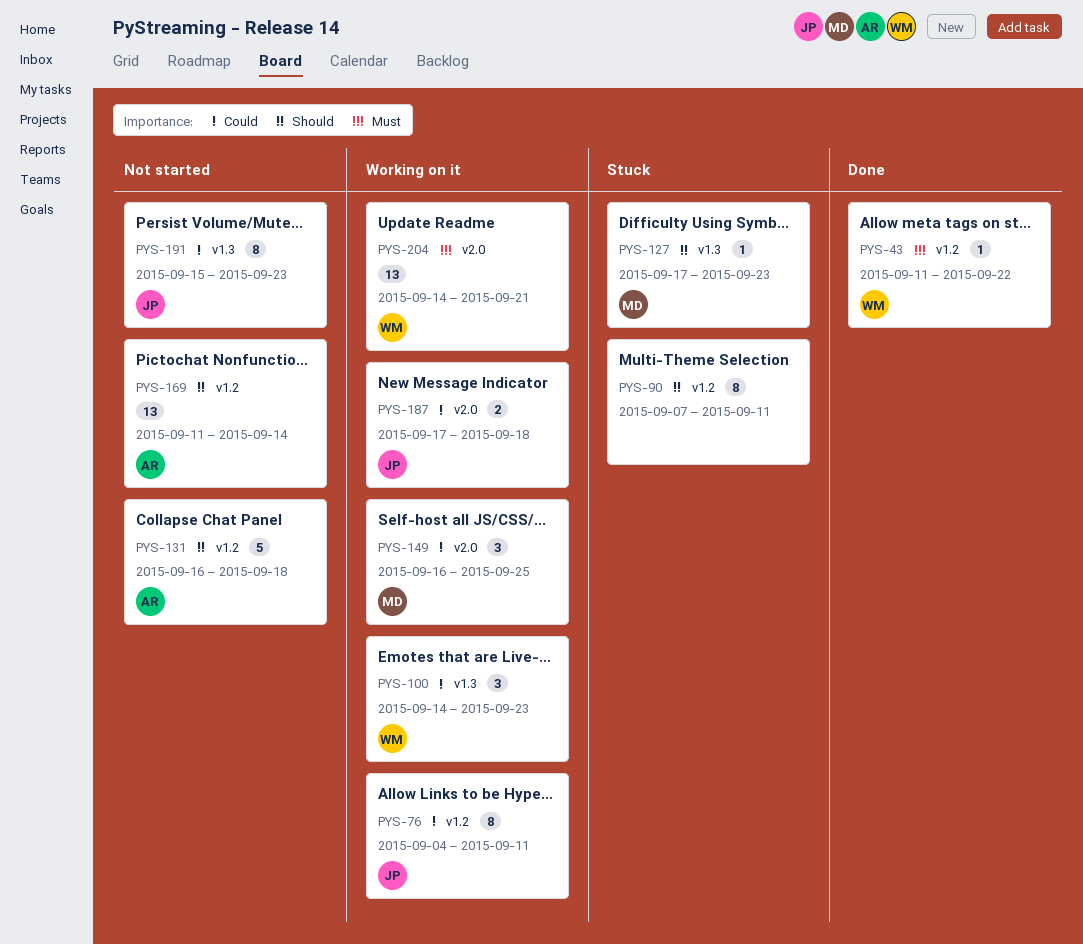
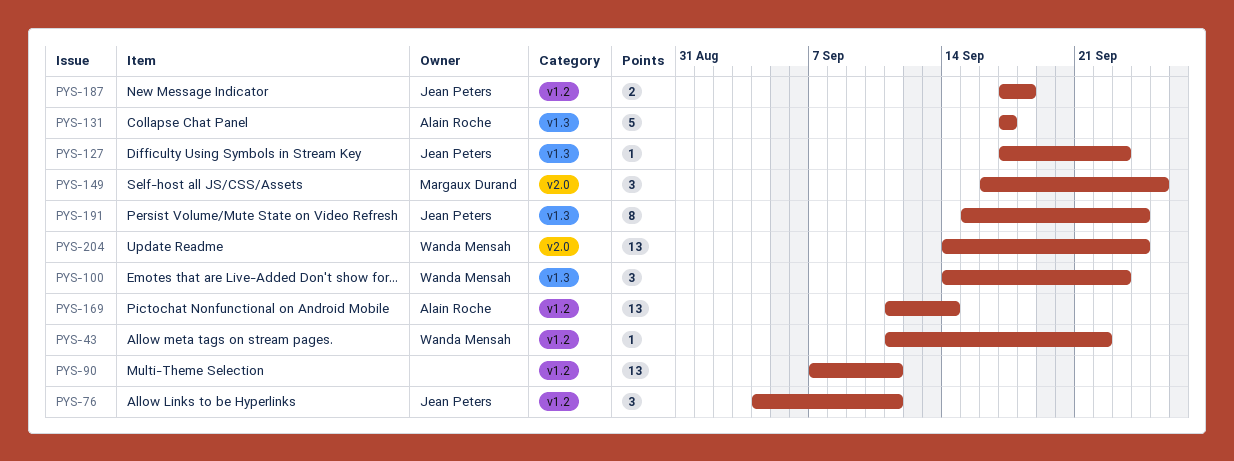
PYS-76, estimate: 8 -> 3
PYS-90, estimate: 8 -> 13
PYS-127, owner: Margaux Durand -> Jean Peters
PYS-131, label: v1.2 -> v1.3
PYS-131, start: Sep 16 -> Sep 17
PYS-131, due: Sep 18 -> Sep 17
PYS-187, label: v2.0 -> v1.2
PYS-191, due: Sep 23 -> Sep 24
PYS-204, due: Sep 21 -> Sep 24

